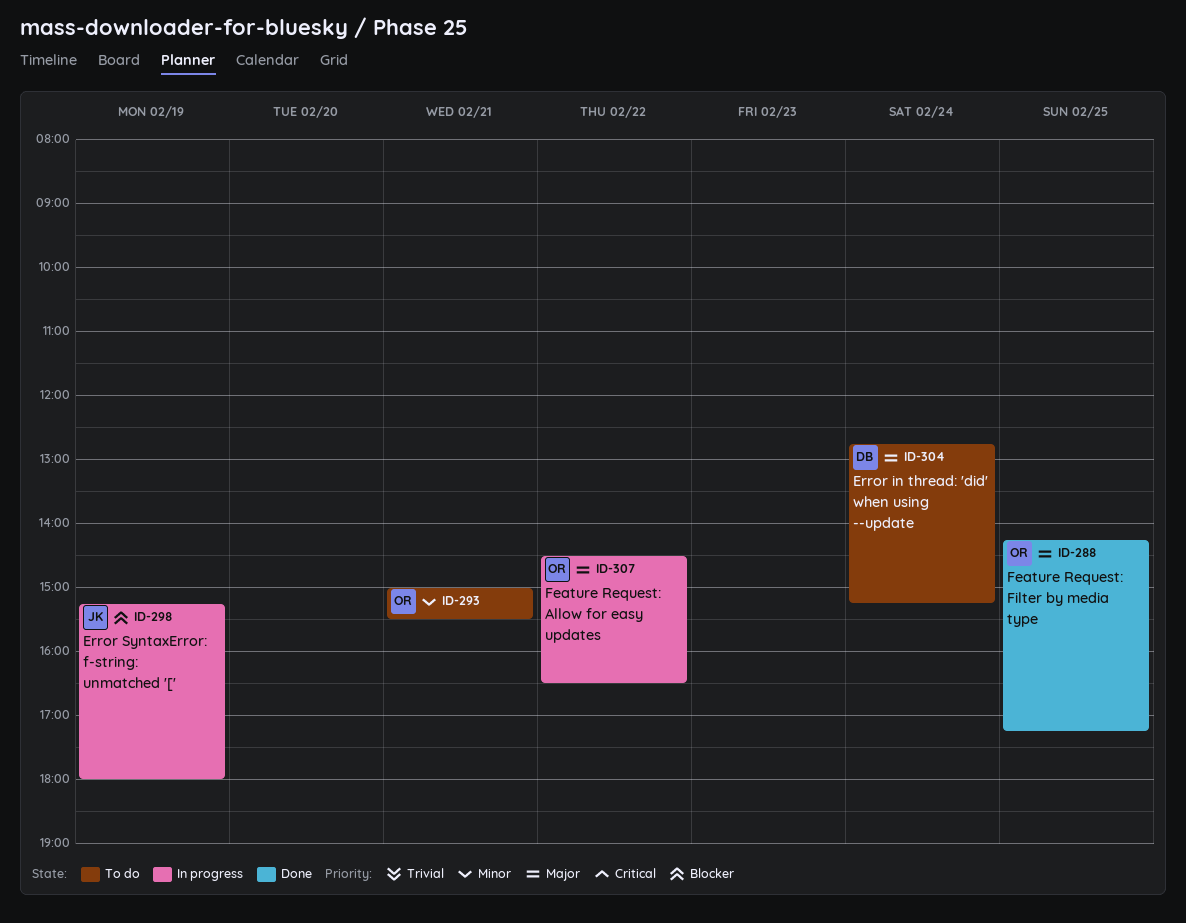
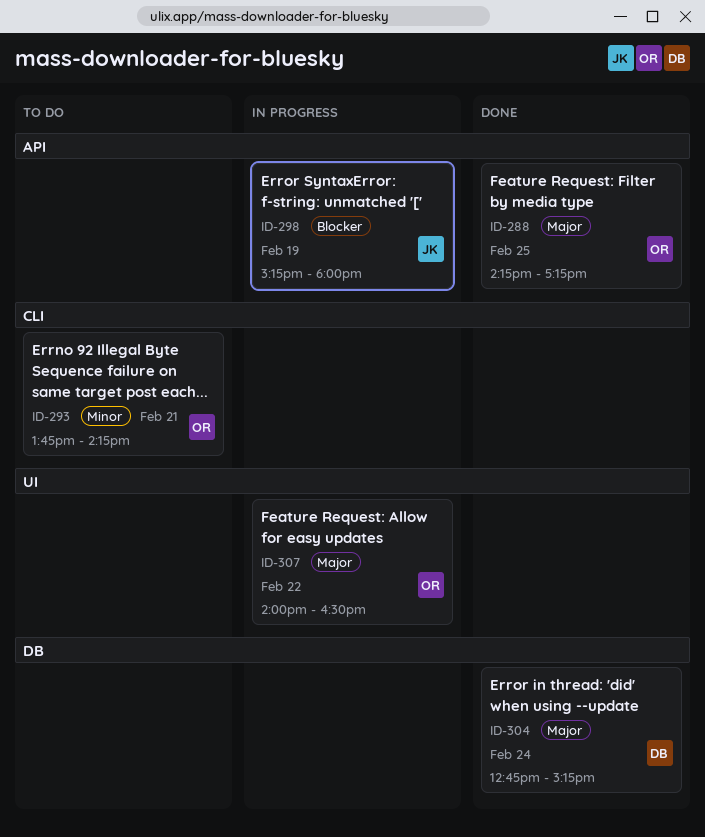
ID-293, begins: 15:00 -> 13:45
ID-293, ends: 15:30 -> 14:15
ID-304, status: To do -> Done
ID-307, begins: 14:30 -> 14:00

